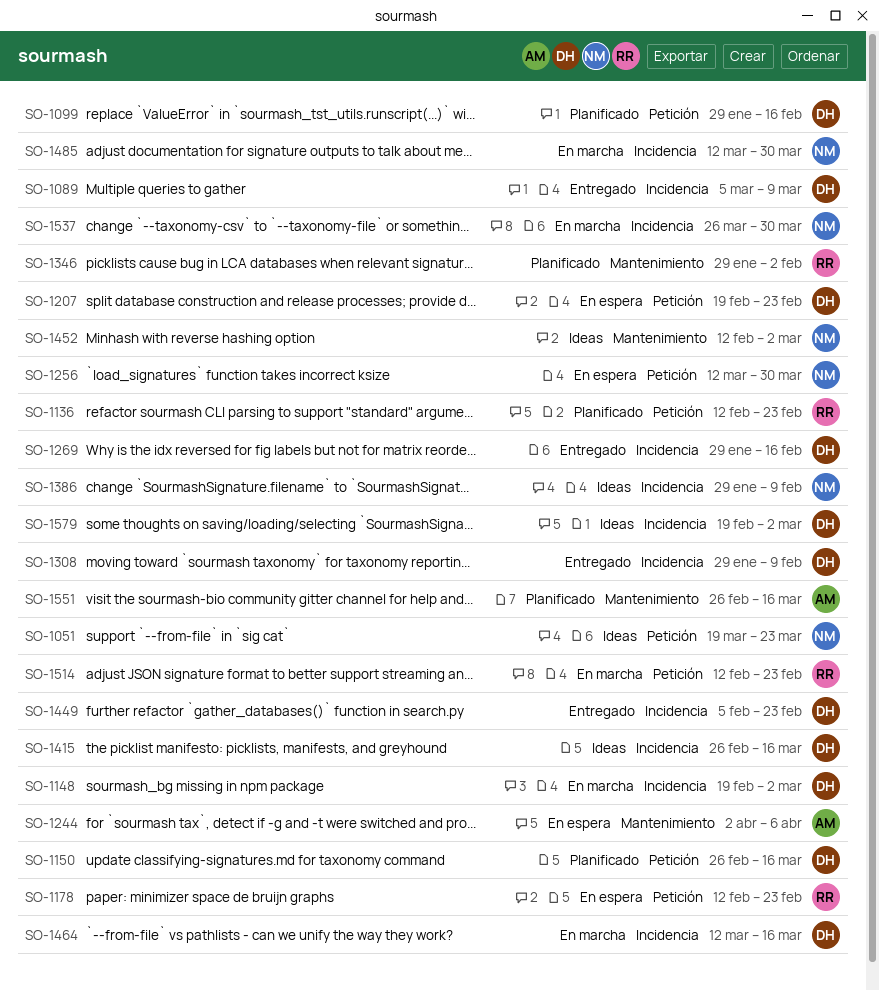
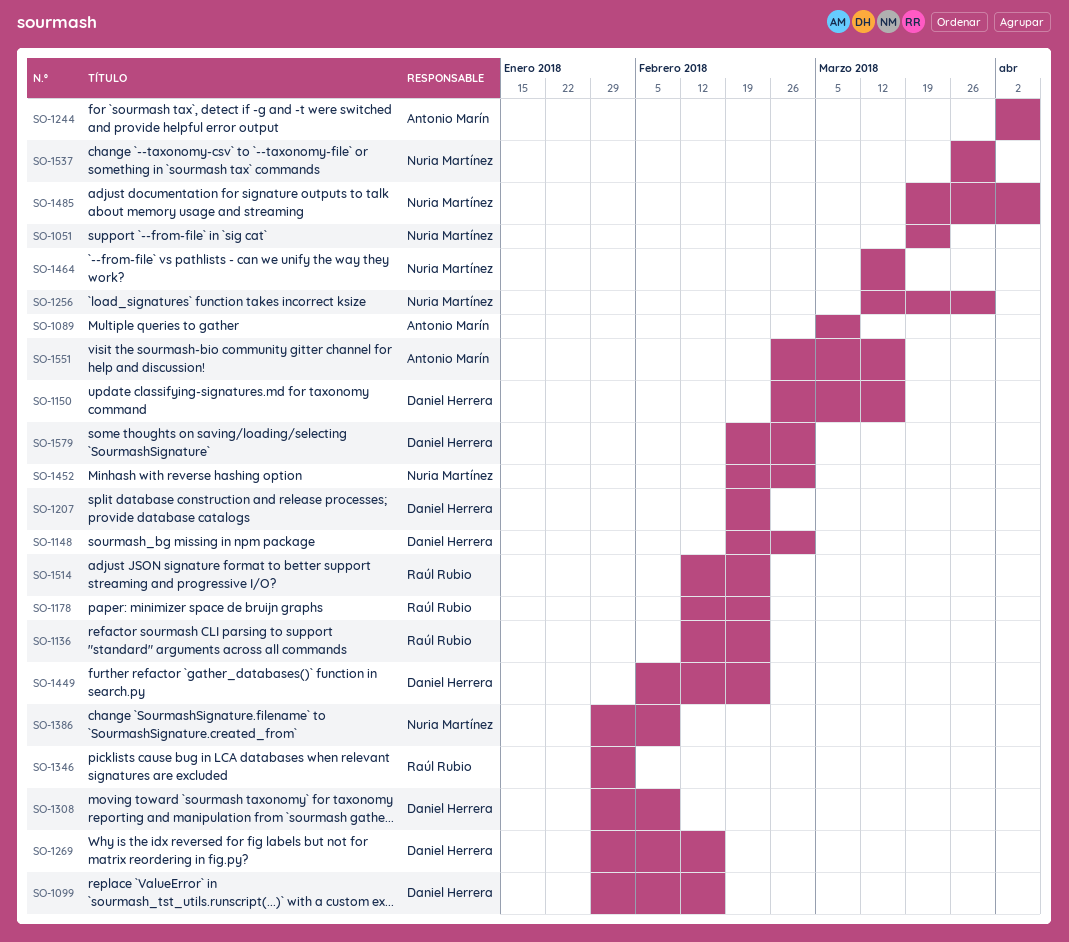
SO-1089, owner: Daniel Herrera -> Antonio Marín
SO-1415: present -> none
SO-1452, start: Feb 12 -> Feb 19
SO-1464, owner: Daniel Herrera -> Nuria Martínez
SO-1485, start: Mar 12 -> Mar 19
SO-1485, due: Mar 30 -> Apr 6

